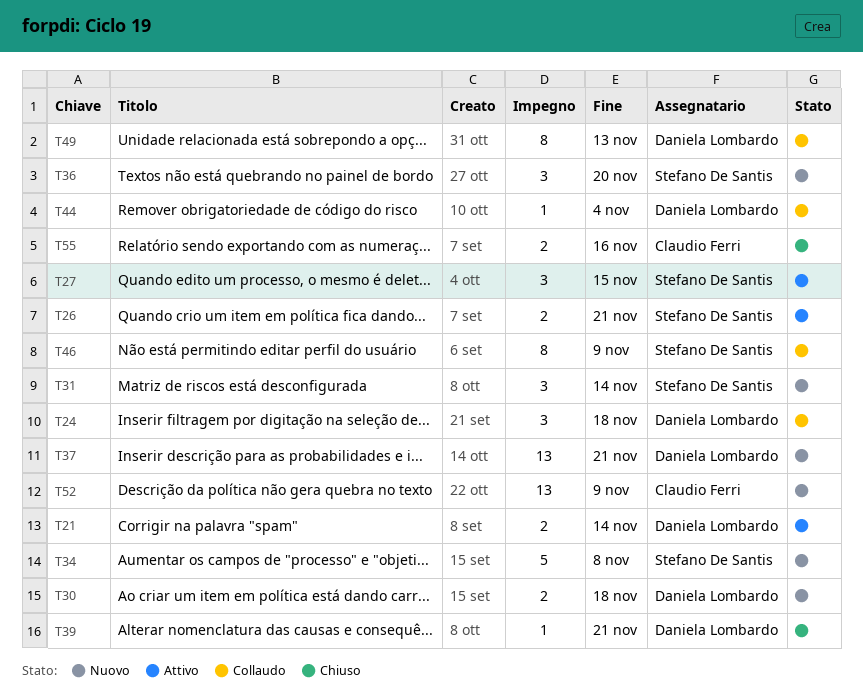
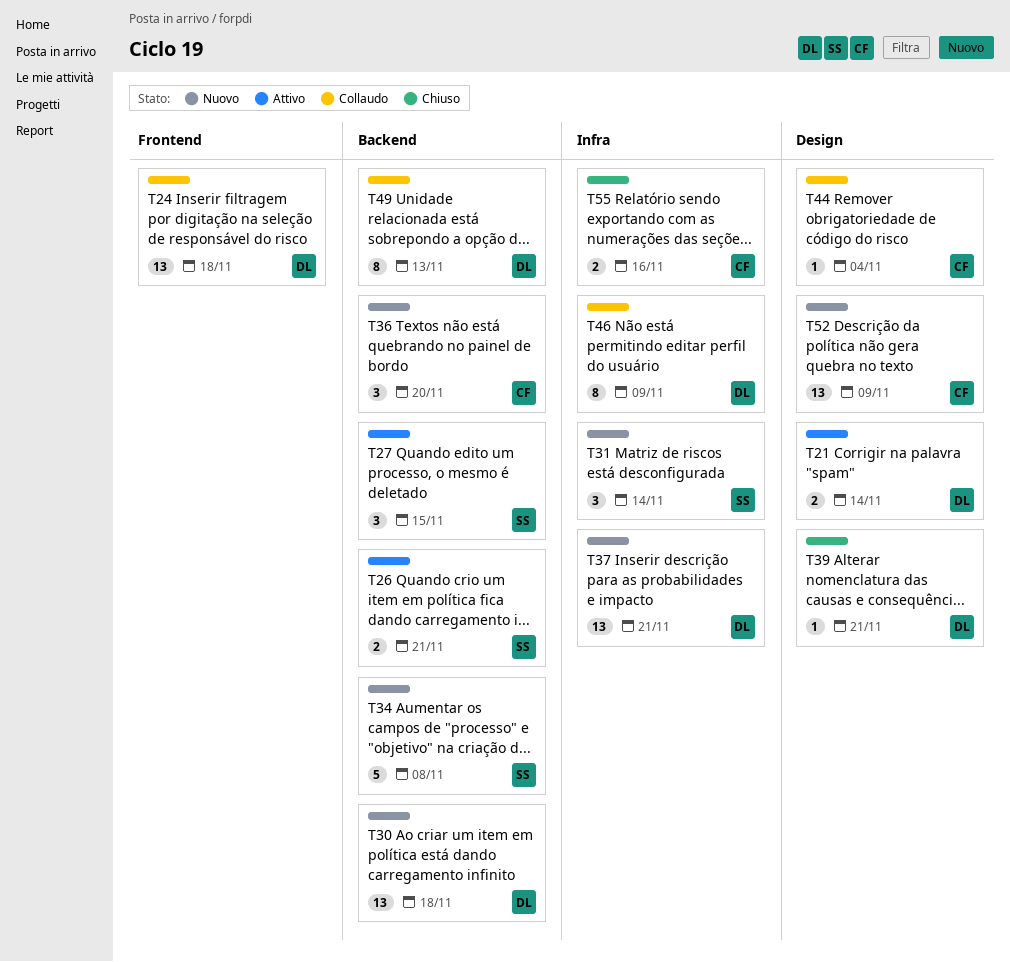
T24, estimate: 3 -> 13
T30, estimate: 2 -> 13
T36, owner: Stefano De Santis -> Claudio Ferri
T44, owner: Daniela Lombardo -> Claudio Ferri
T46, owner: Stefano De Santis -> Daniela Lombardo

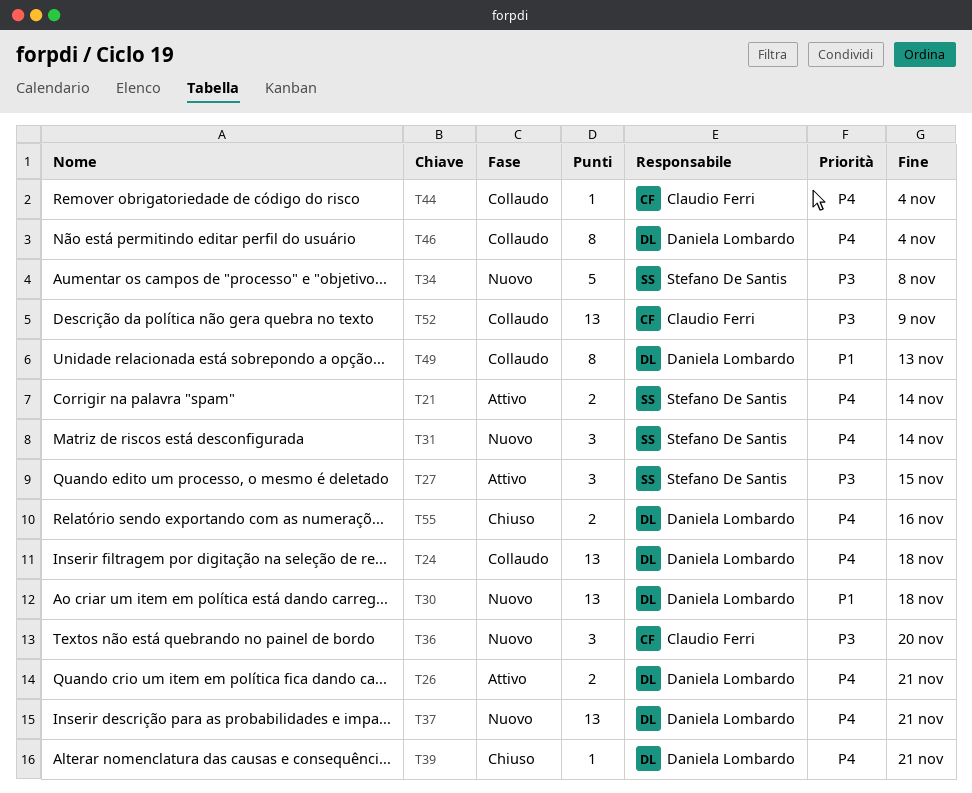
T21, owner: Daniela Lombardo -> Stefano De Santis
T26, owner: Stefano De Santis -> Daniela Lombardo
T46, due: Nov 9 -> Nov 4
T52, status: Nuovo -> Collaudo
T55, owner: Claudio Ferri -> Daniela Lombardo

